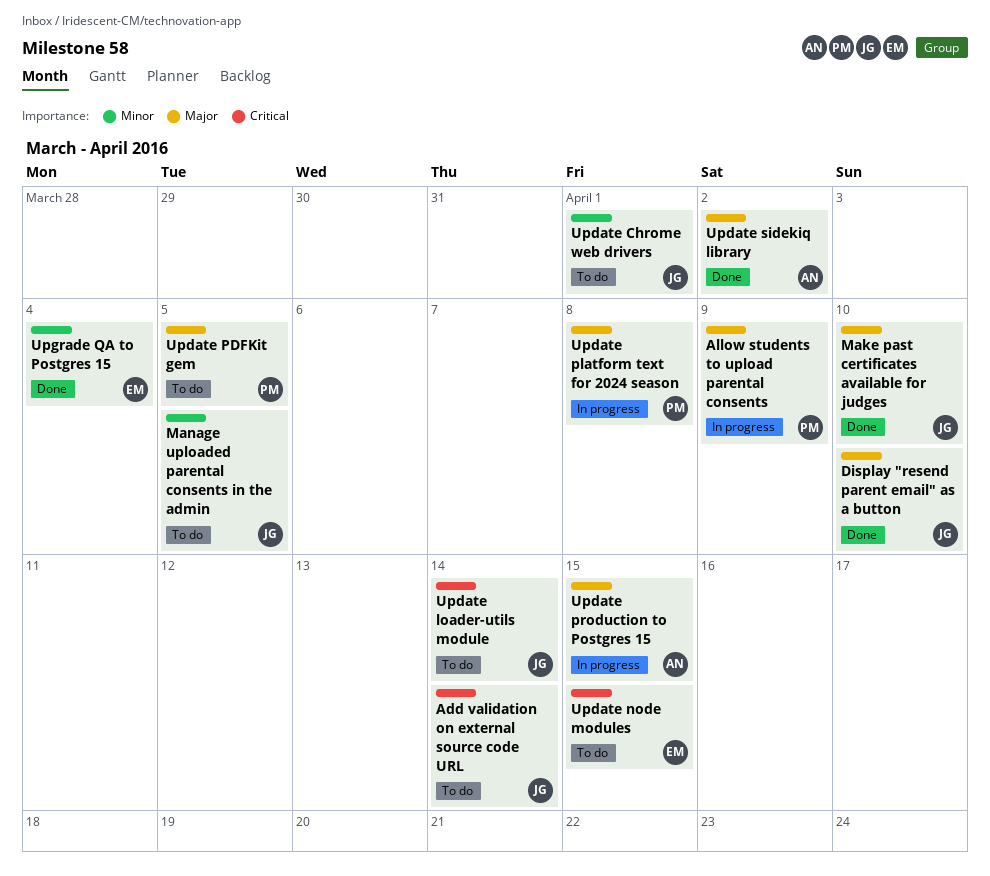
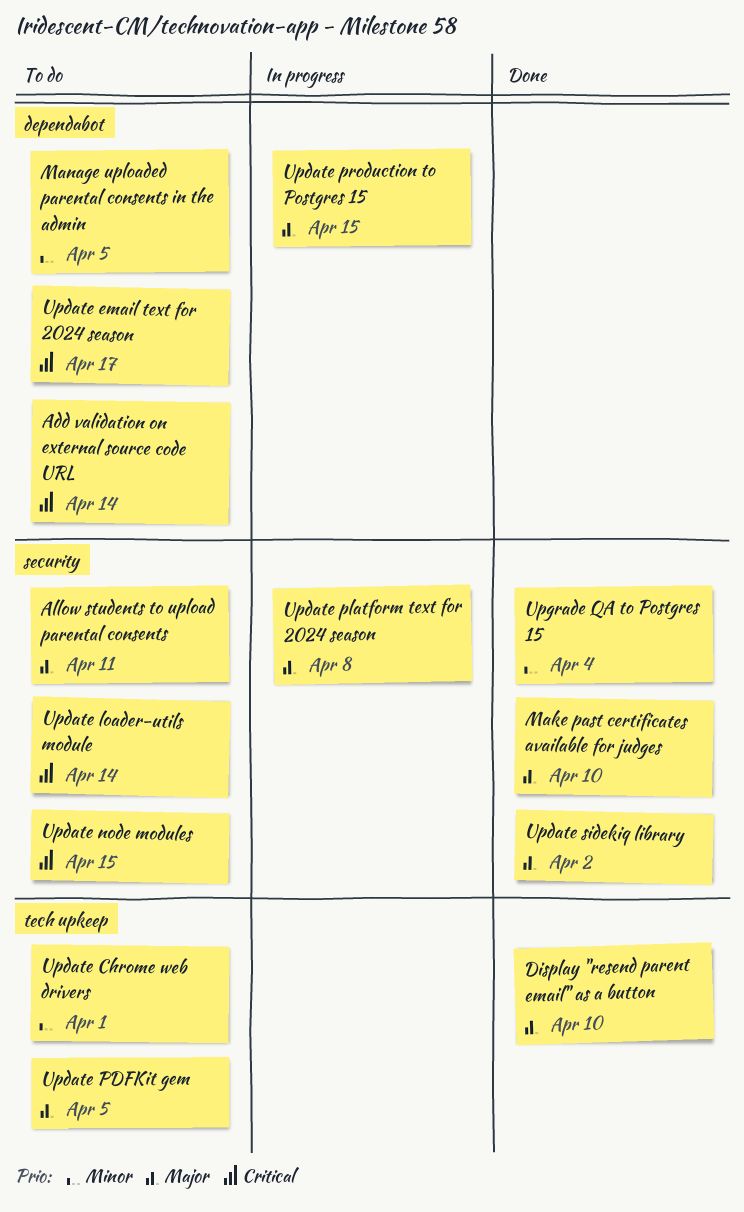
Allow students to upload parental consents, status: In progress -> To do
Allow students to upload parental consents, due: Apr 9 -> Apr 11
Update email text for 2024 season: none -> present

